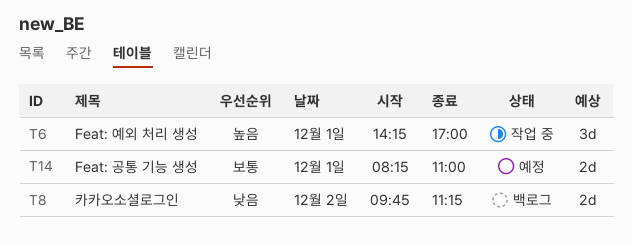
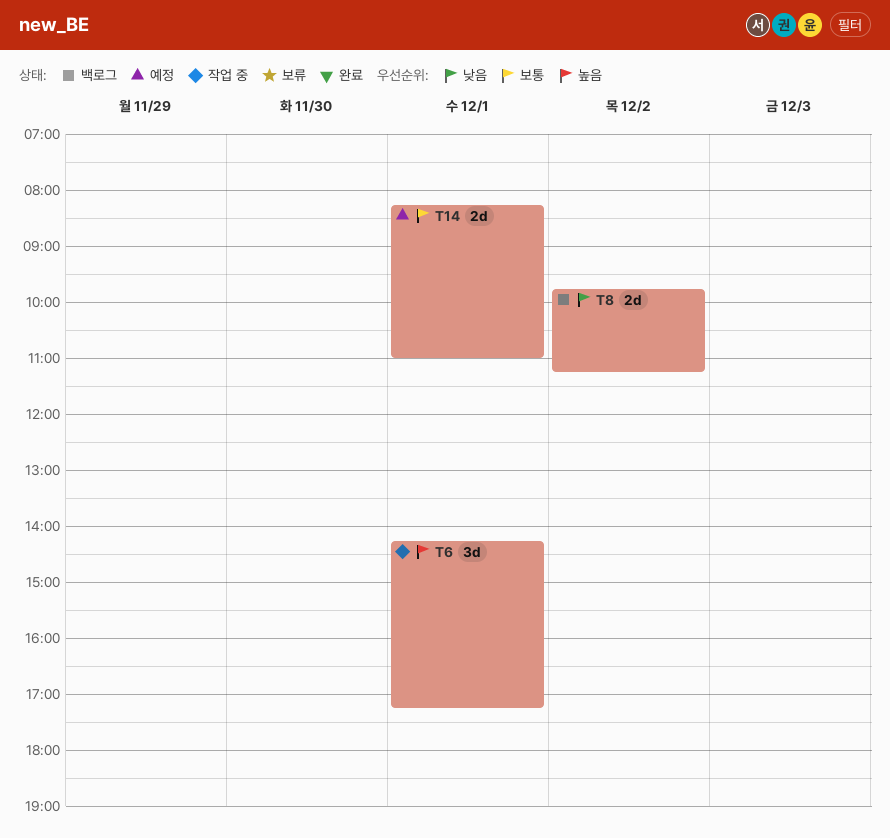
T6, ends: 17:00 -> 17:15

